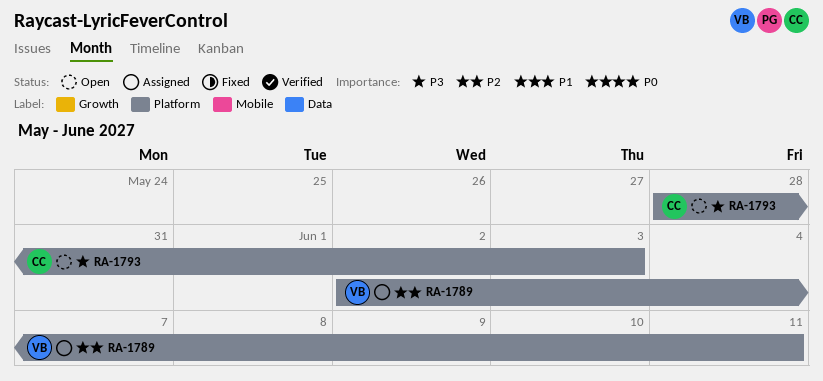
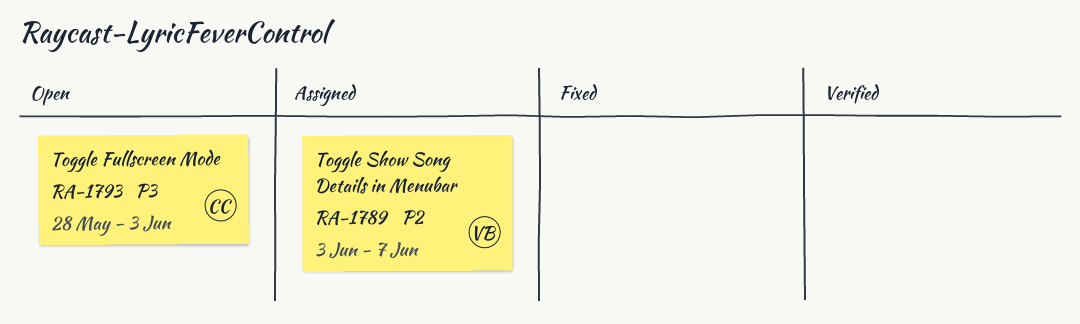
RA-1789, start: Jun 2 -> Jun 3
RA-1789, due: Jun 11 -> Jun 7

